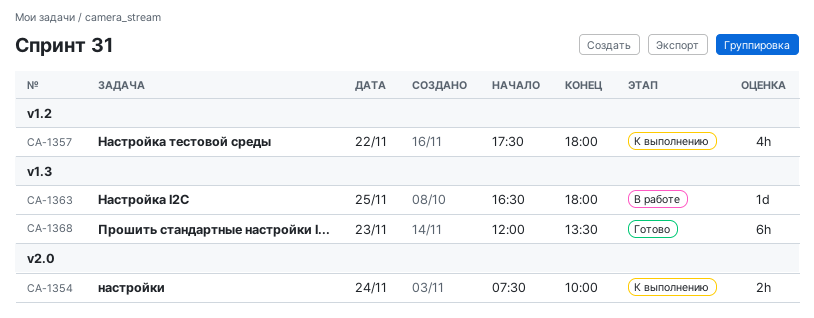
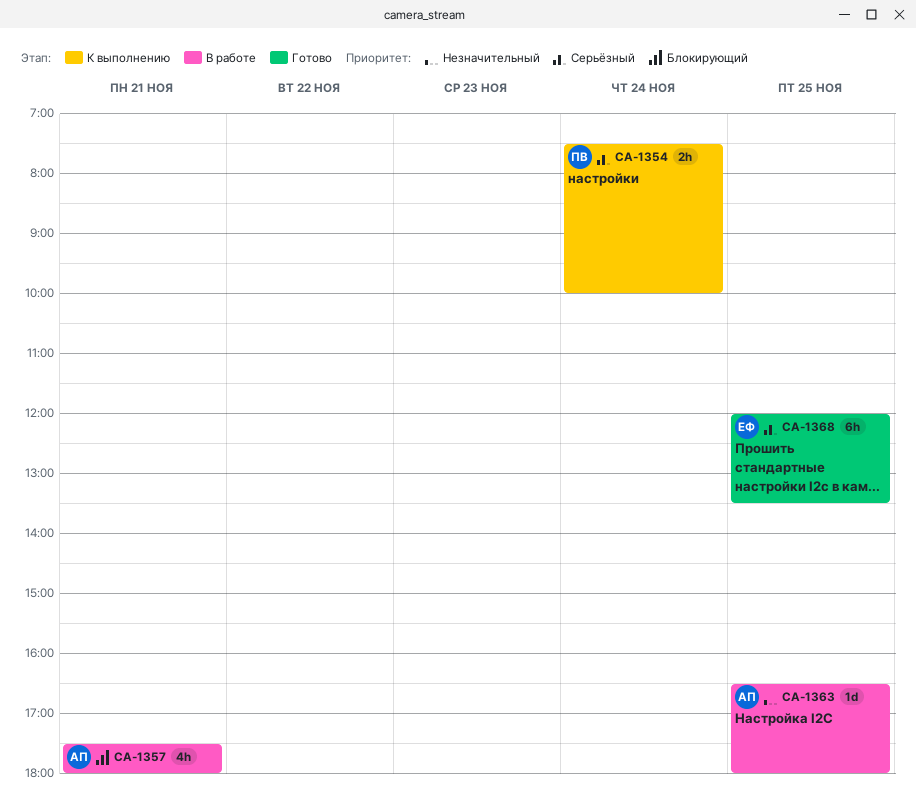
CA-1357, status: К выполнению -> В работе
CA-1357, day: Nov 22 -> Nov 21
CA-1368, day: Nov 23 -> Nov 25

